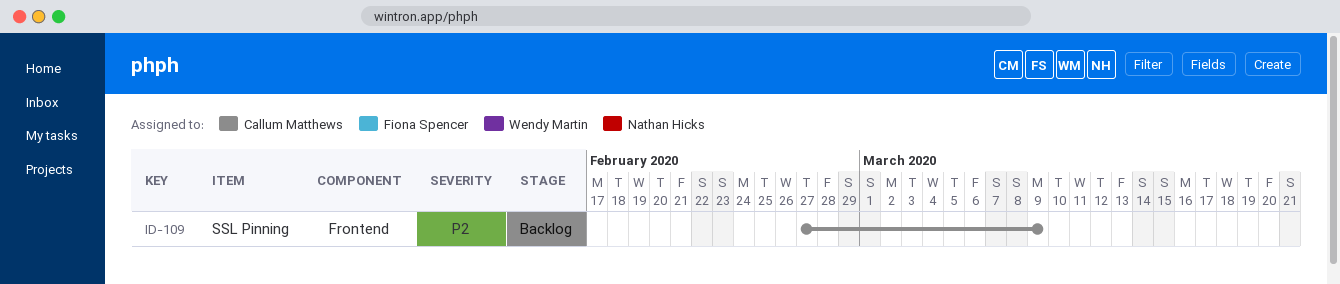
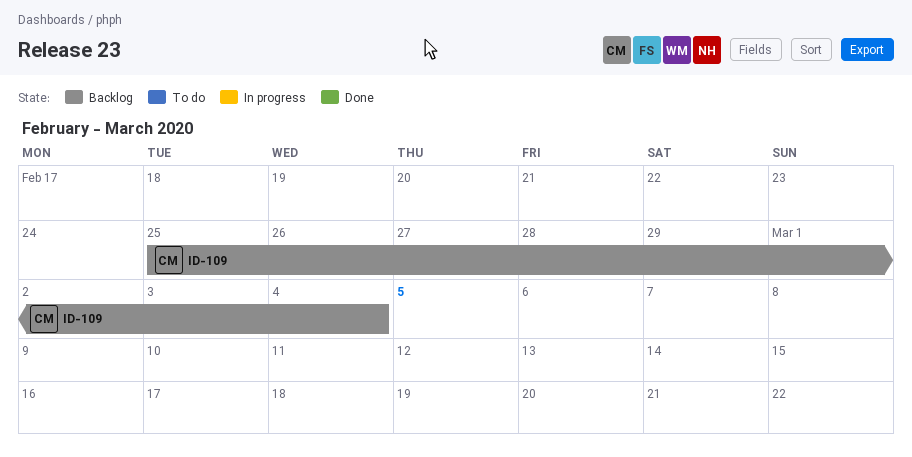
ID-109, start: Feb 27 -> Feb 25
ID-109, due: Mar 9 -> Mar 4

